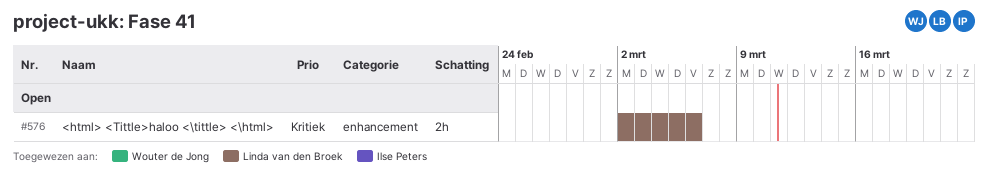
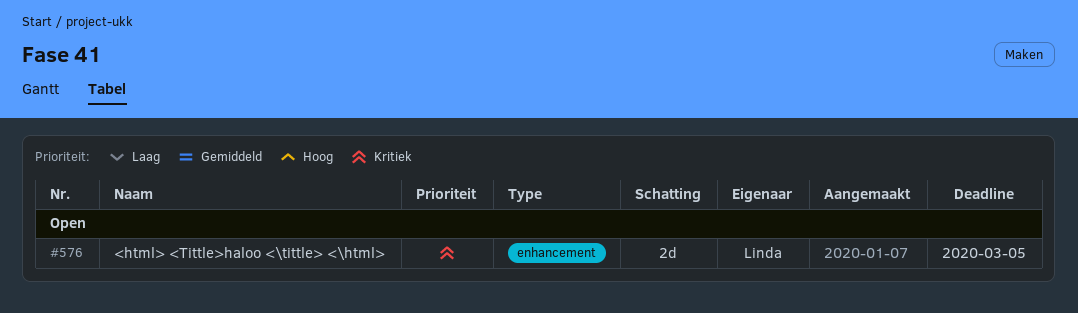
#576, estimate: 2h -> 2d
#576, due: Mar 6 -> Mar 5

